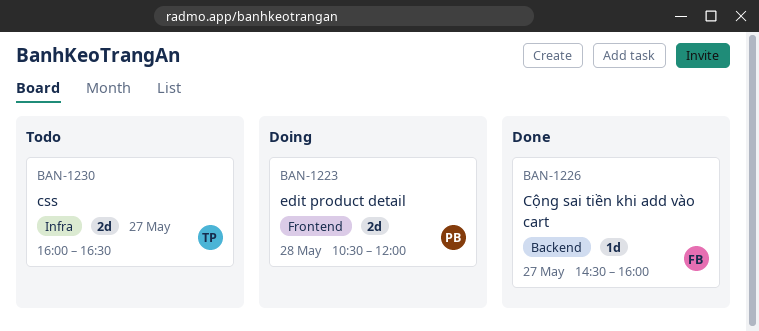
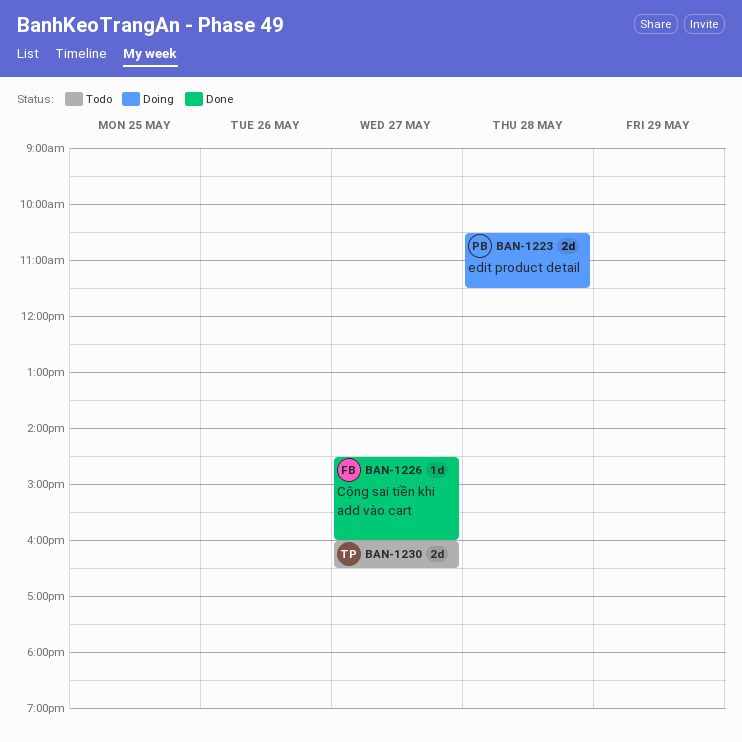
BAN-1223, ends: 12:00 -> 11:30

